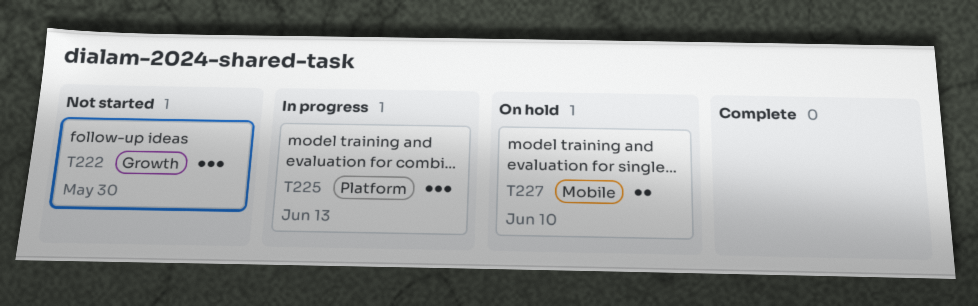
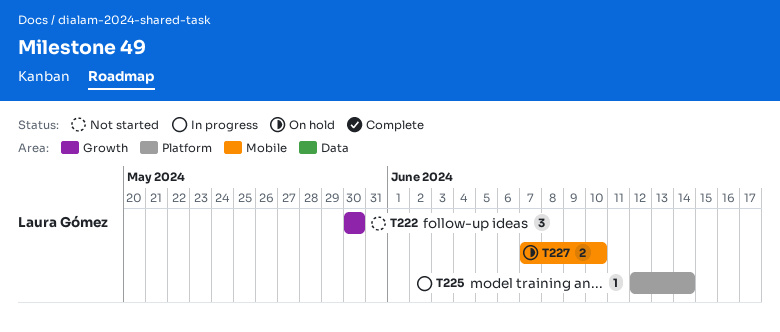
T225, estimate: 3 -> 1
T225, due: Jun 13 -> Jun 14

